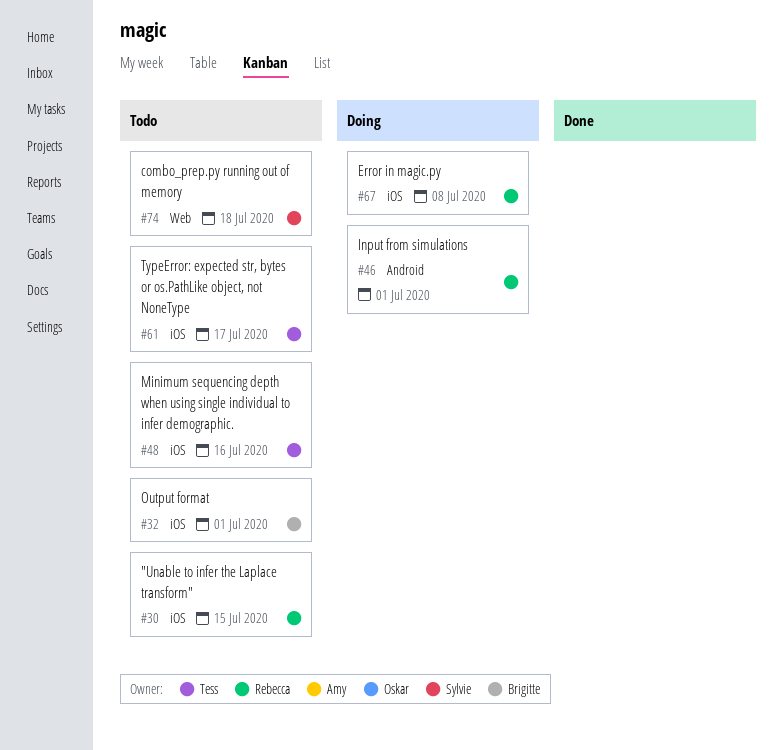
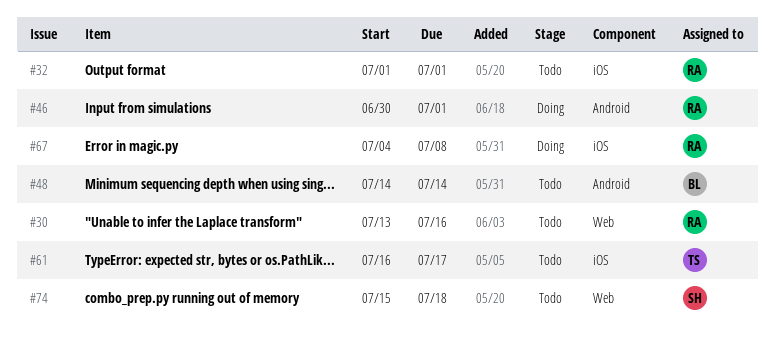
#30, label: iOS -> Web
#30, due: Jul 15 -> Jul 16
#32, owner: Brigitte -> Rebecca
#48, owner: Tess -> Brigitte
#48, label: iOS -> Android
#48, due: Jul 16 -> Jul 14

